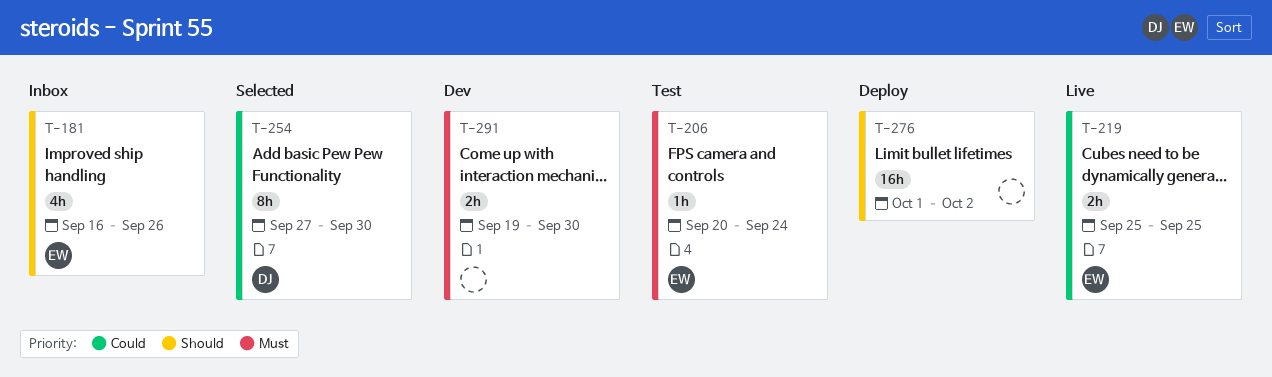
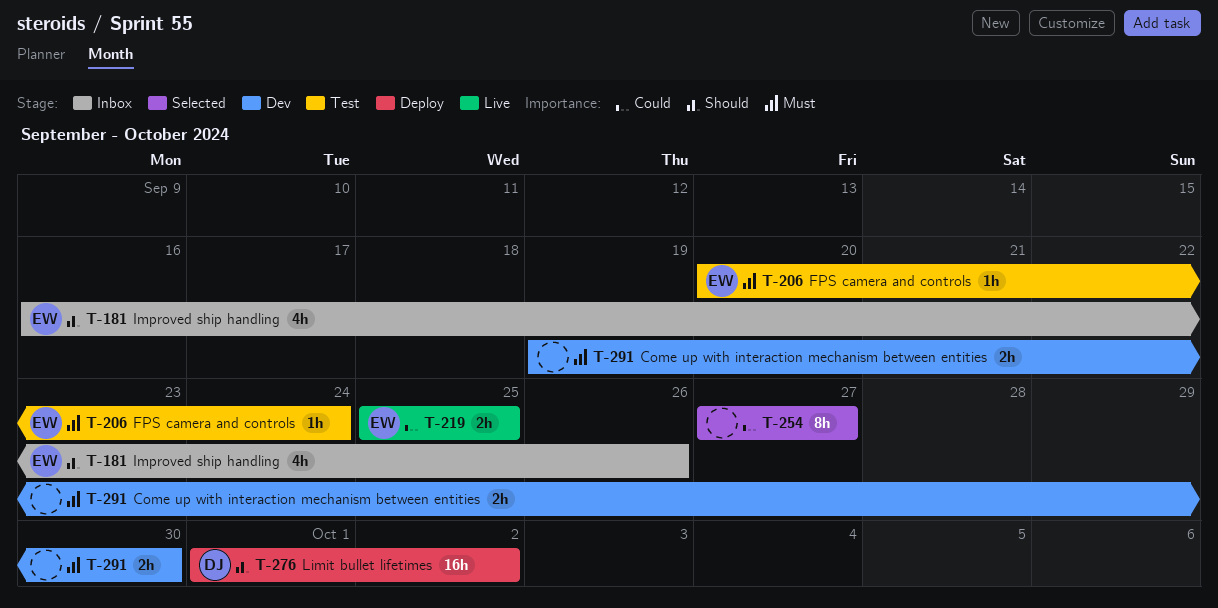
T-254, owner: DJ -> none
T-254, due: Sep 30 -> Sep 27
T-276, owner: none -> DJ

